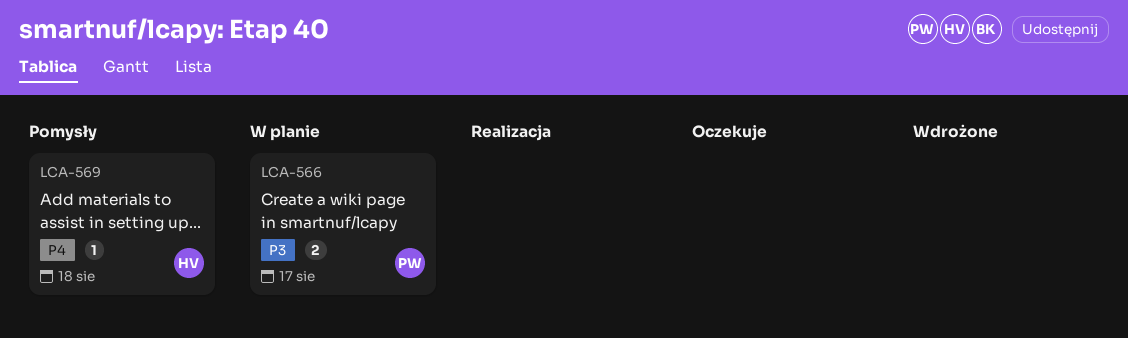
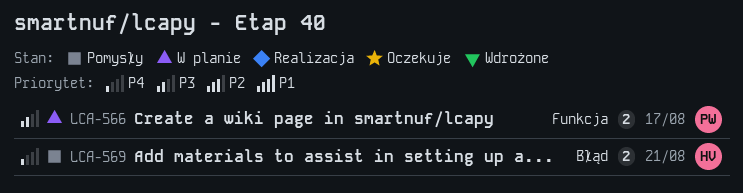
LCA-569, estimate: 1 -> 2
LCA-569, due: Aug 18 -> Aug 21

